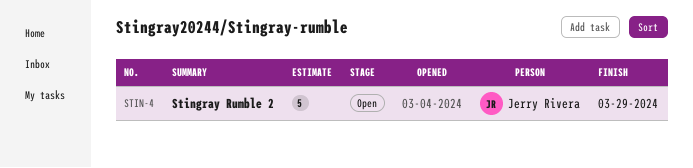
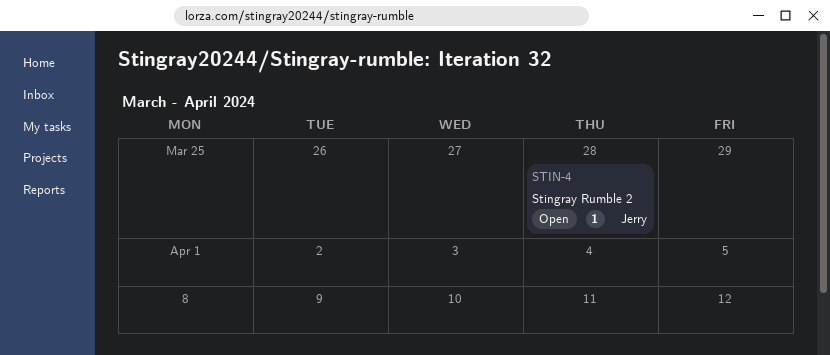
STIN-4, estimate: 5 -> 1
STIN-4, due: Mar 29 -> Mar 28

